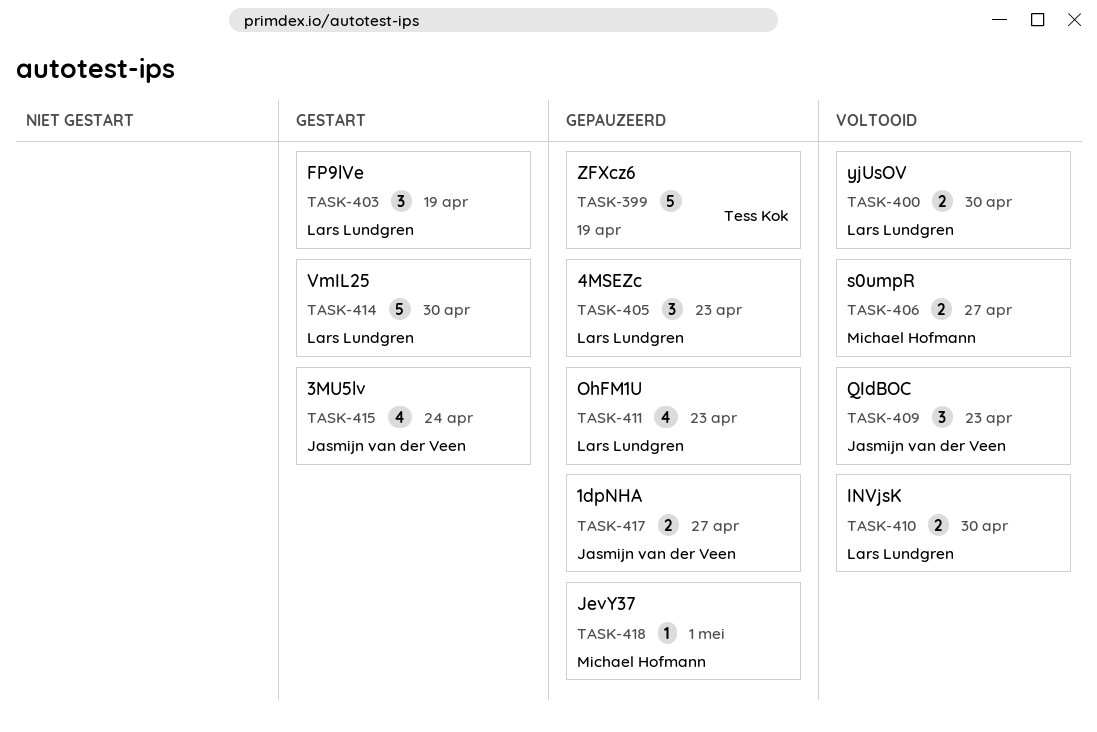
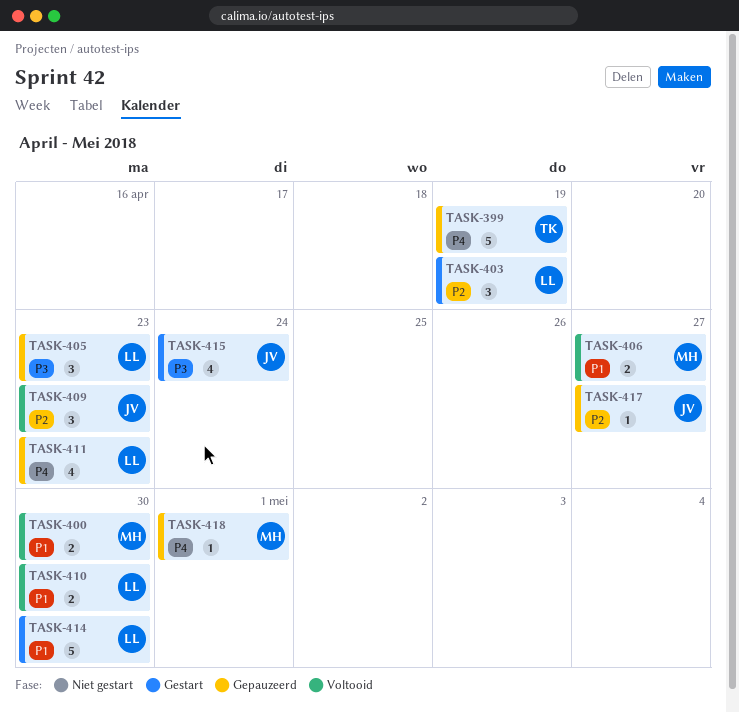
TASK-400, owner: Lars Lundgren -> Michael Hofmann
TASK-417, estimate: 2 -> 1

